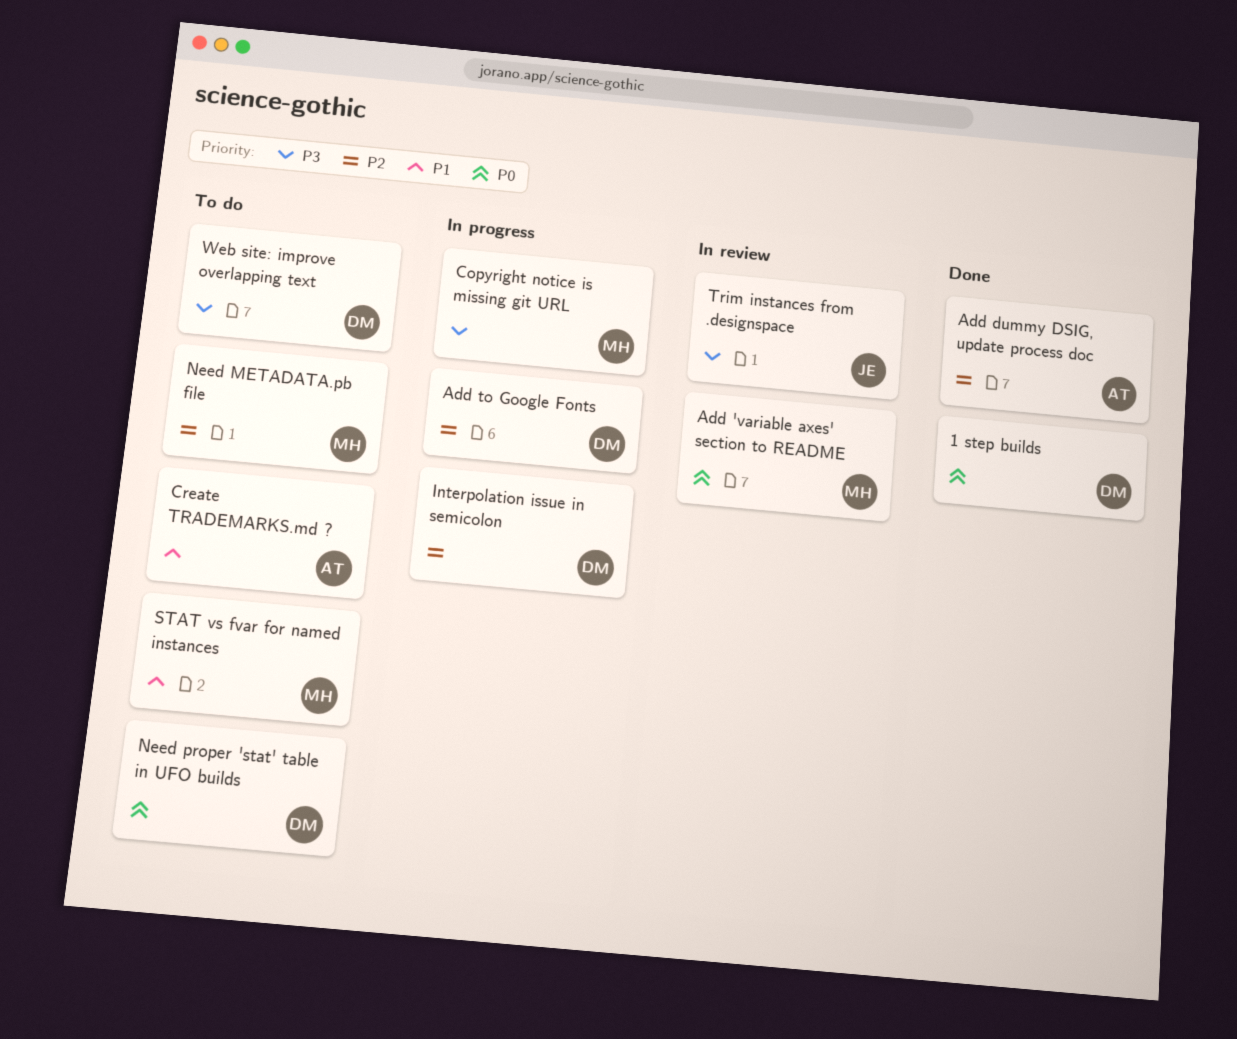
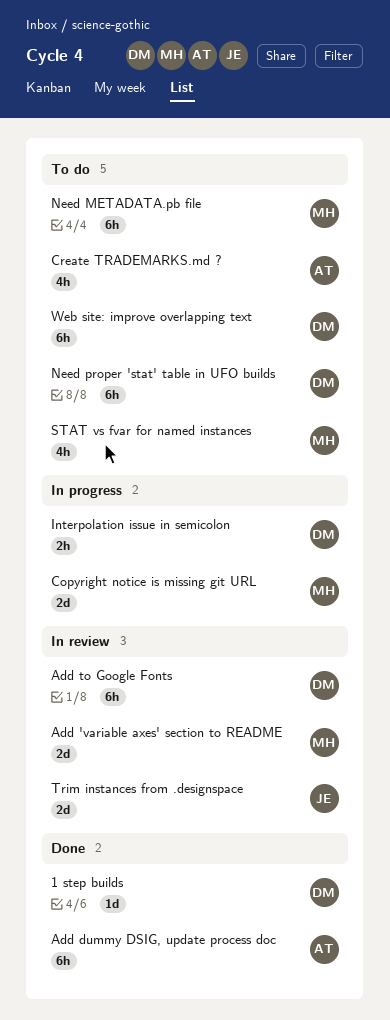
Add to Google Fonts, status: In progress -> In review

